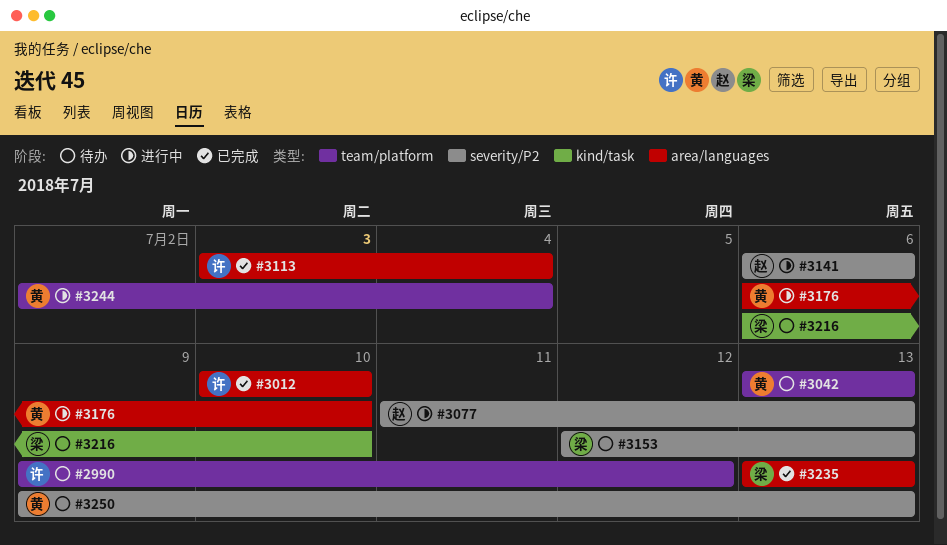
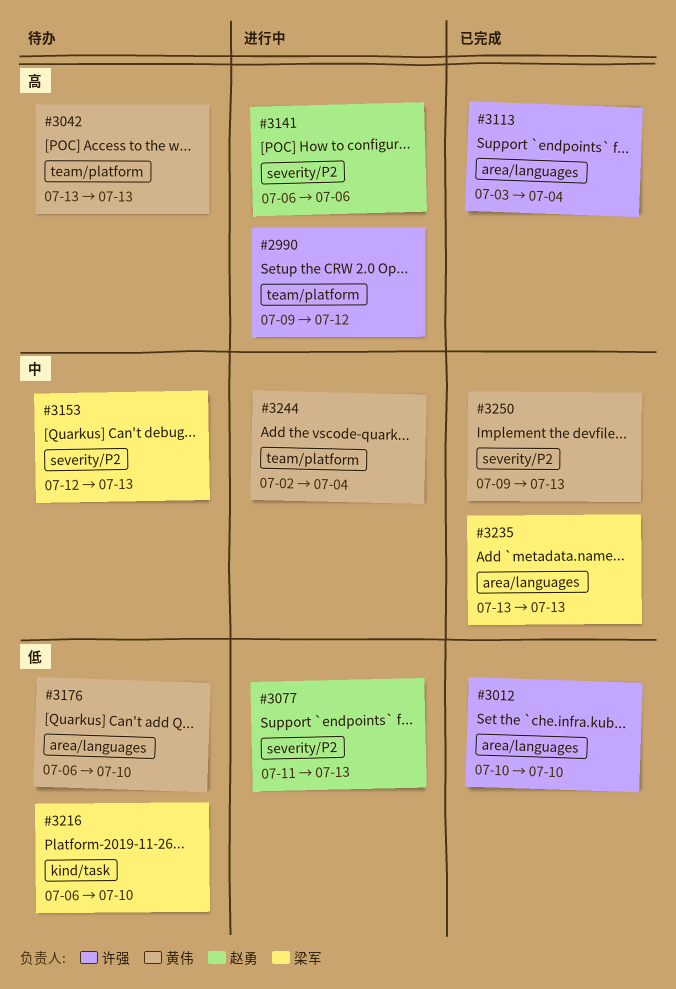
#2990, status: 待办 -> 进行中
#3176, status: 进行中 -> 待办
#3250, status: 待办 -> 已完成

